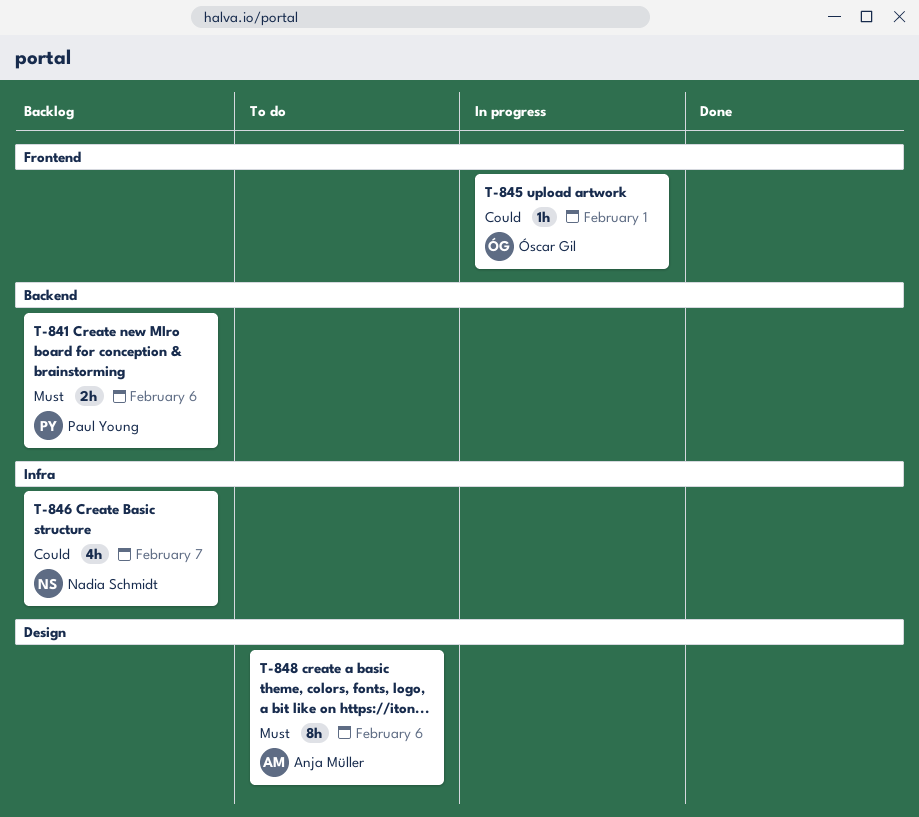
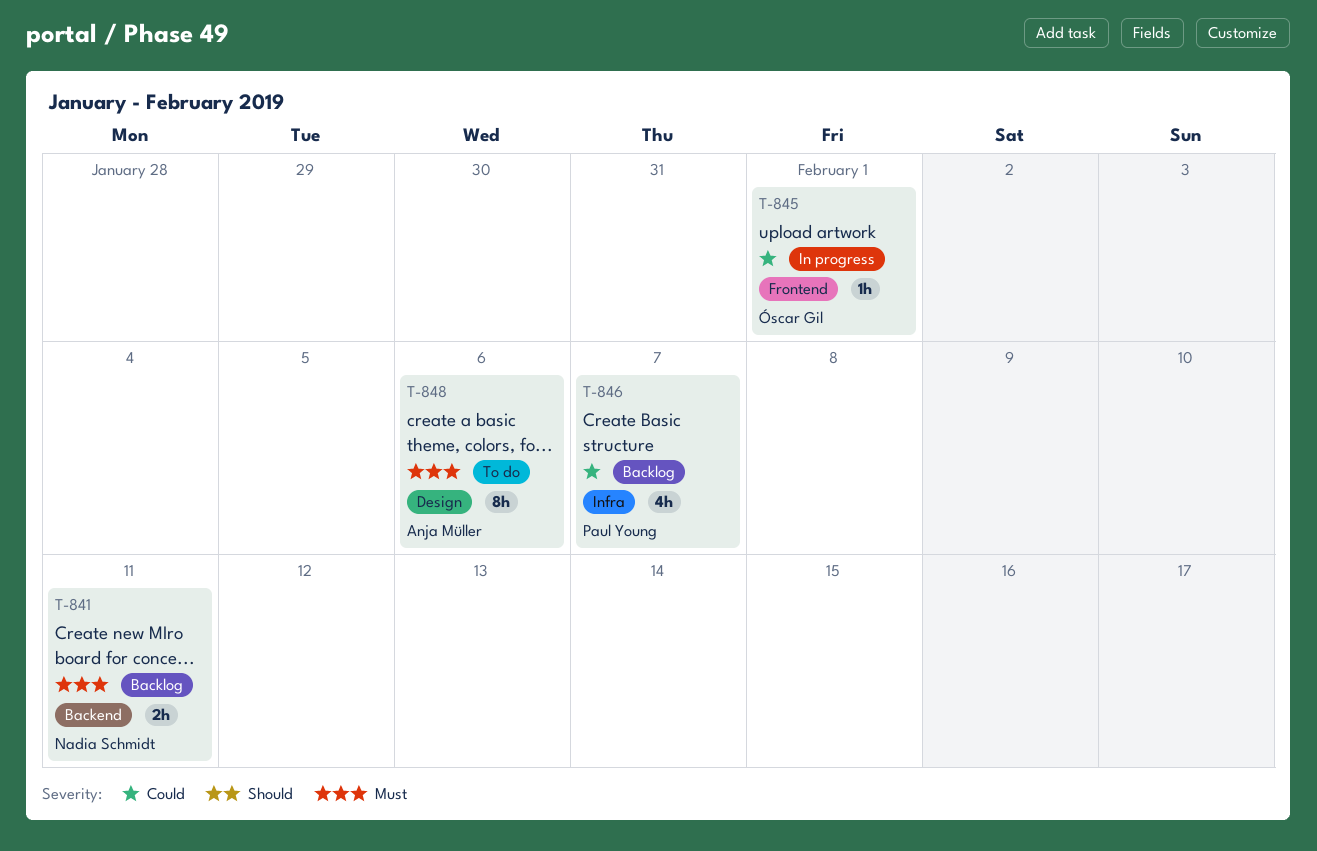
T-841, owner: Paul Young -> Nadia Schmidt
T-841, due: Feb 6 -> Feb 11
T-846, owner: Nadia Schmidt -> Paul Young

